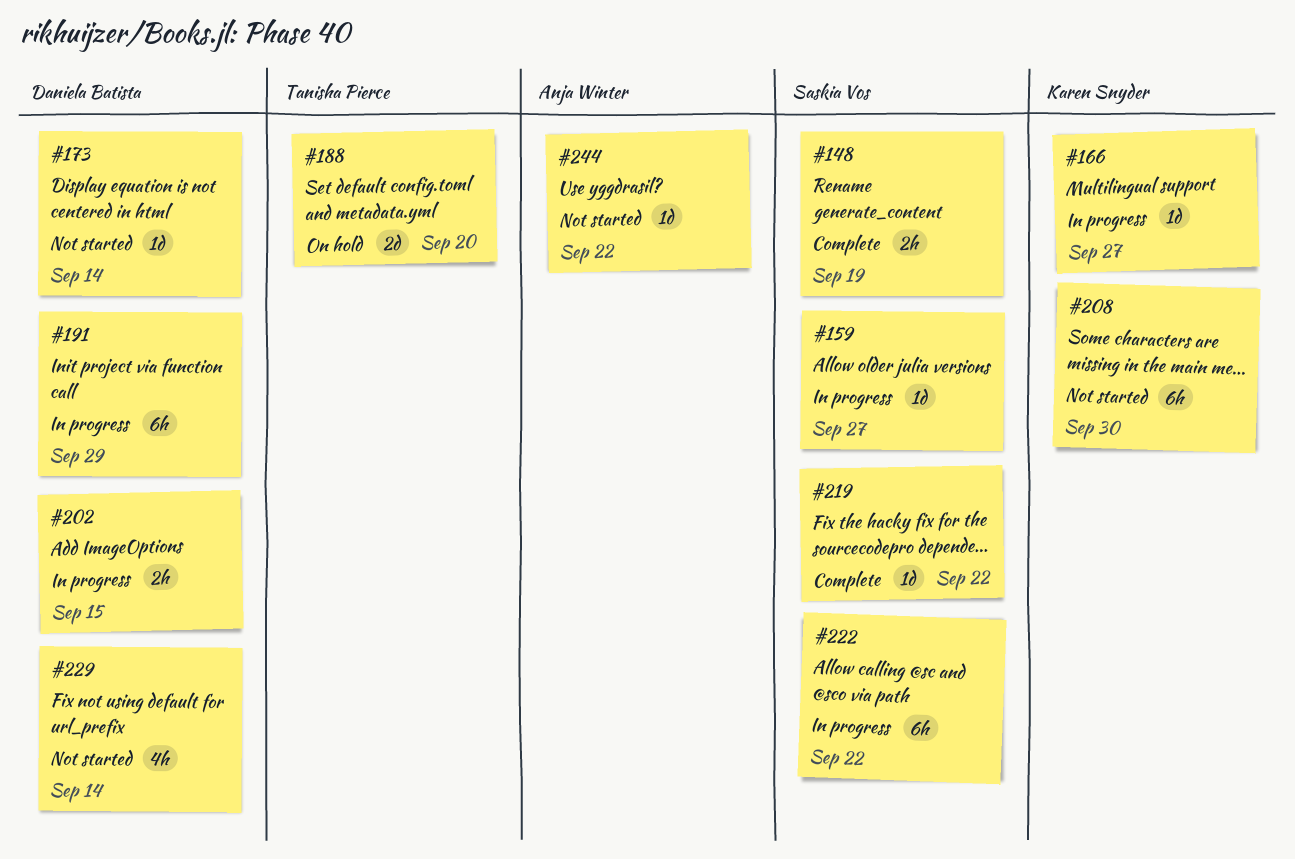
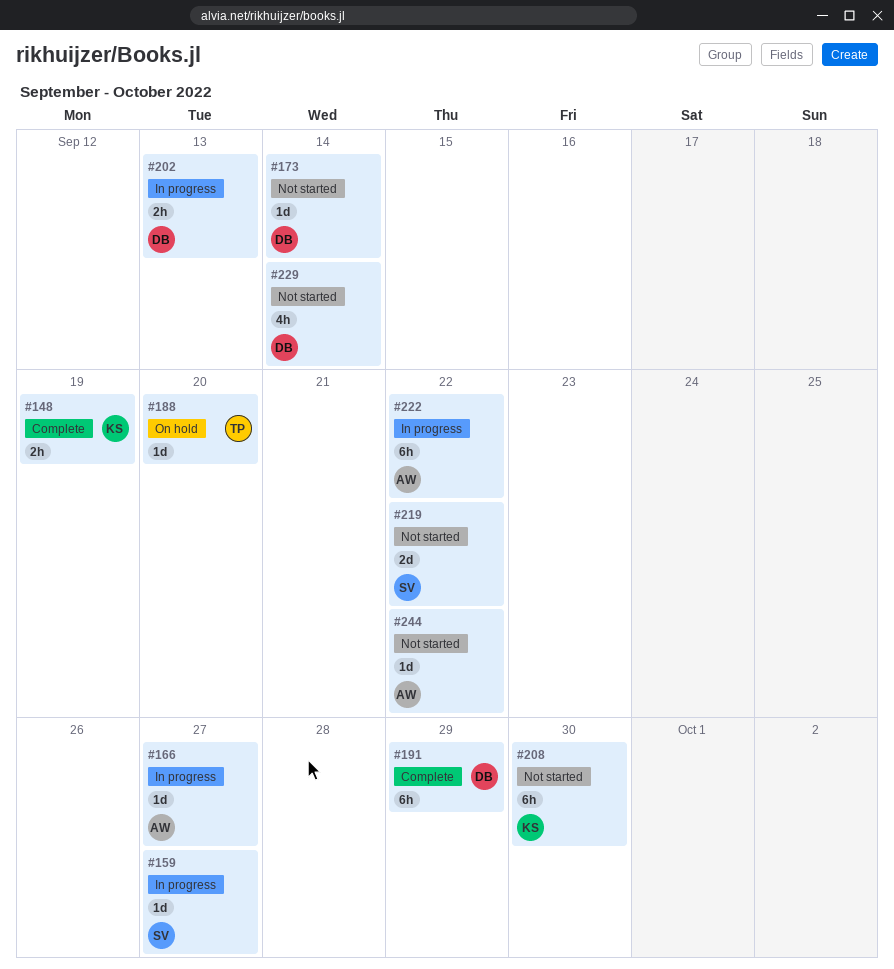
#148, owner: Saskia Vos -> Karen Snyder
#166, owner: Karen Snyder -> Anja Winter
#188, estimate: 2d -> 1d
#191, status: In progress -> Complete
#202, due: Sep 15 -> Sep 13
#219, status: Complete -> Not started
#219, estimate: 1d -> 2d
#222, owner: Saskia Vos -> Anja Winter

